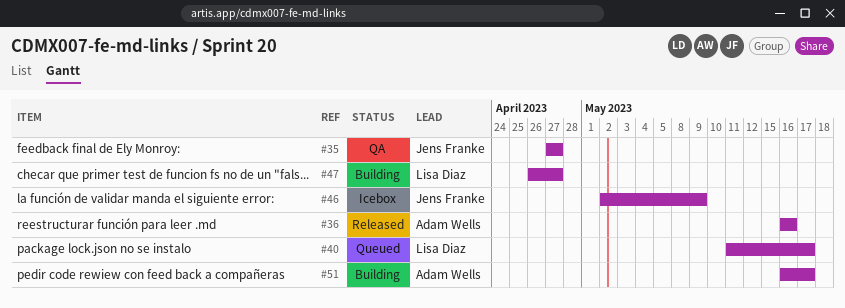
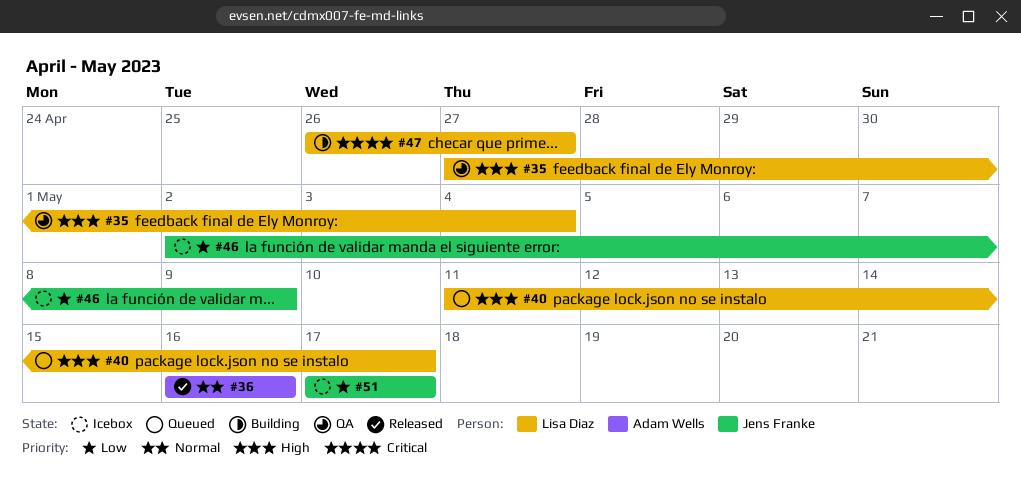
#35, owner: Jens Franke -> Lisa Diaz
#35, due: Apr 27 -> May 4
#51, status: Building -> Icebox
#51, owner: Adam Wells -> Jens Franke
#51, start: May 16 -> May 17

